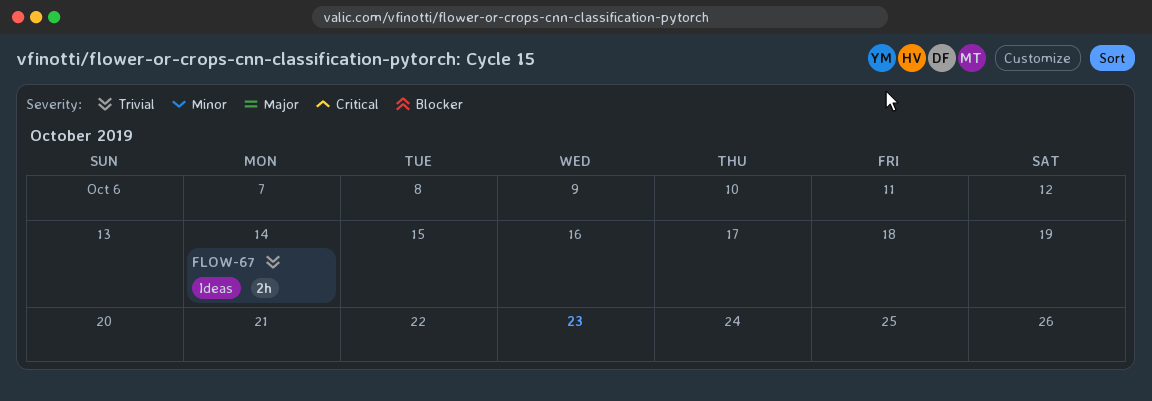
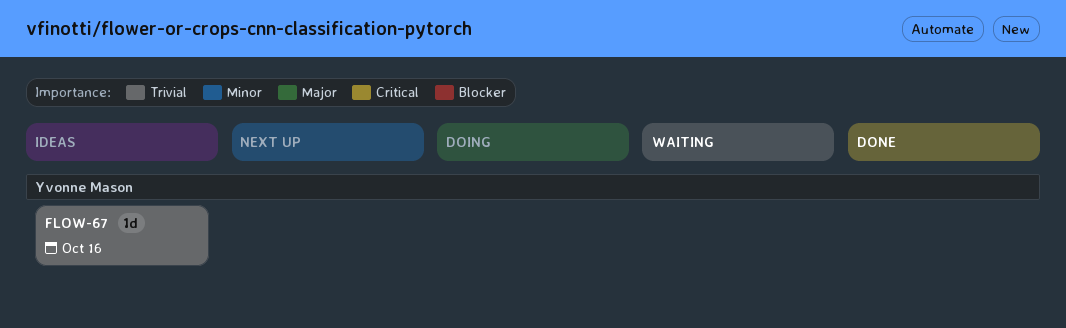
FLOW-67, estimate: 2h -> 1d
FLOW-67, due: Oct 14 -> Oct 16

